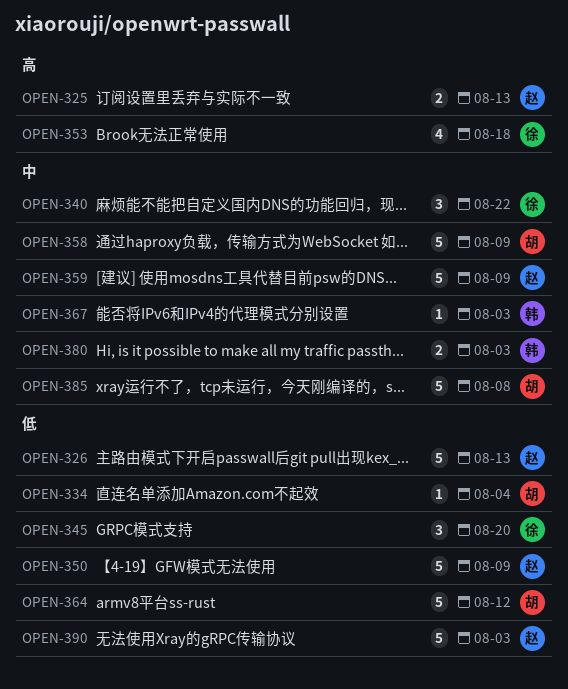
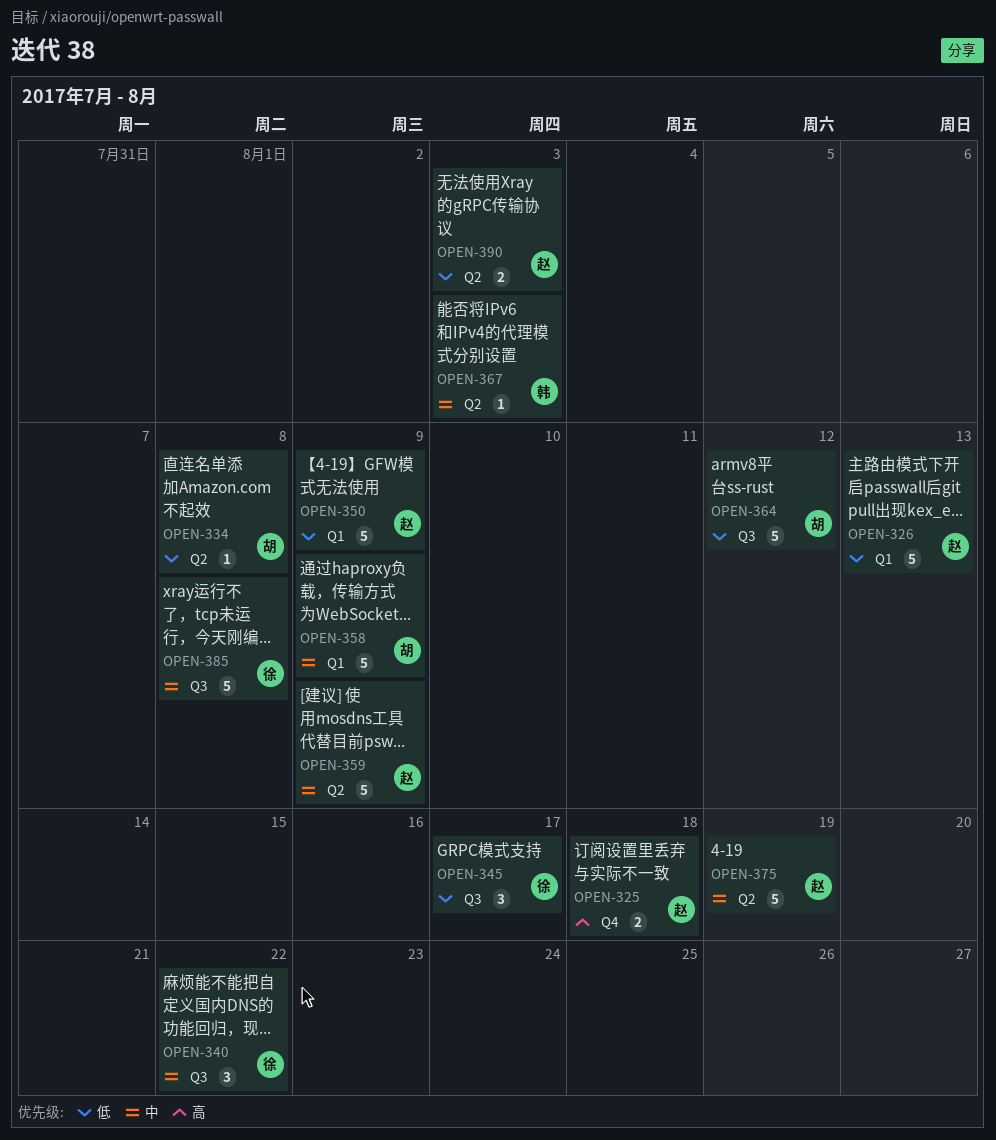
OPEN-325, due: Aug 13 -> Aug 18
OPEN-334, due: Aug 4 -> Aug 8
OPEN-345, due: Aug 20 -> Aug 17
OPEN-353: present -> none
OPEN-375: none -> present
OPEN-380: present -> none
OPEN-385, owner: 胡 -> 徐
OPEN-390, estimate: 5 -> 2

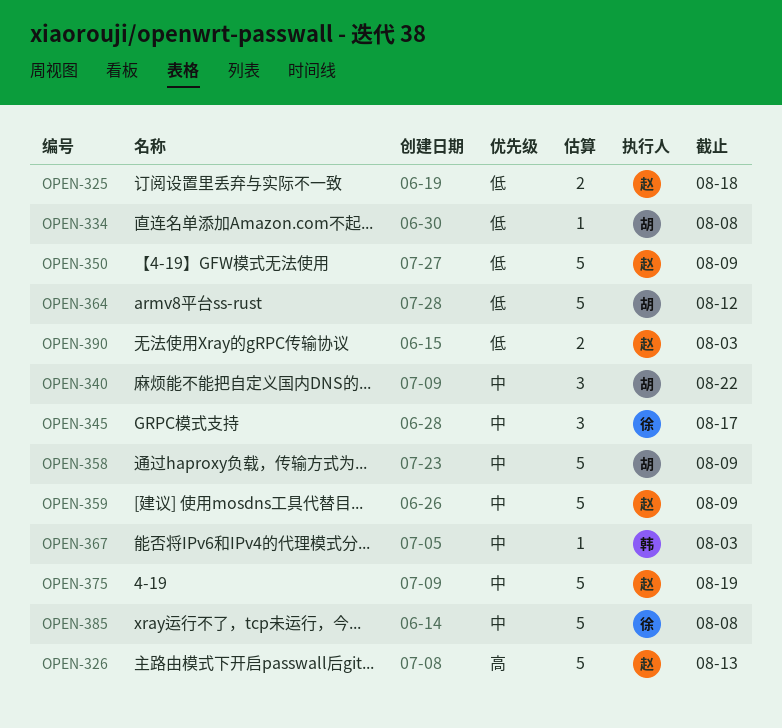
OPEN-325, priority: 高 -> 低
OPEN-326, priority: 低 -> 高
OPEN-340, owner: 徐 -> 胡
OPEN-345, priority: 低 -> 中

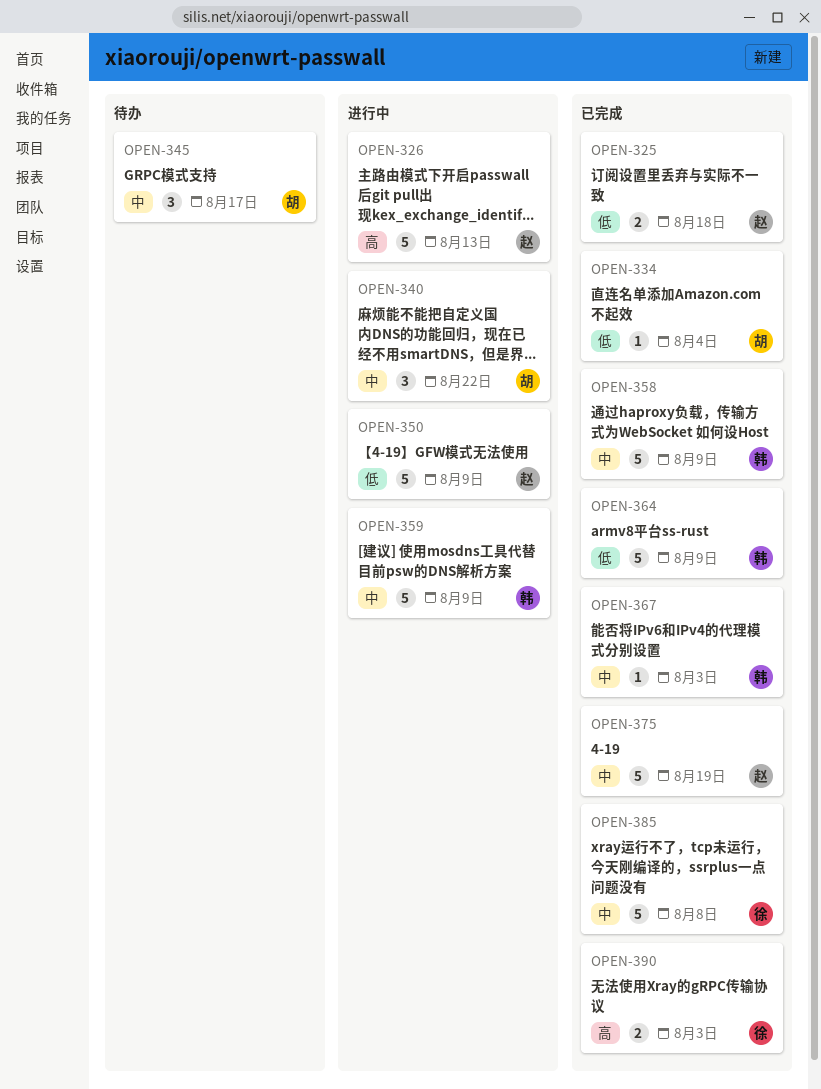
OPEN-334, due: Aug 8 -> Aug 4
OPEN-345, owner: 徐 -> 胡
OPEN-358, owner: 胡 -> 韩
OPEN-359, owner: 赵 -> 韩
OPEN-364, owner: 胡 -> 韩
OPEN-364, due: Aug 12 -> Aug 9
OPEN-390, owner: 赵 -> 徐
OPEN-390, priority: 低 -> 高

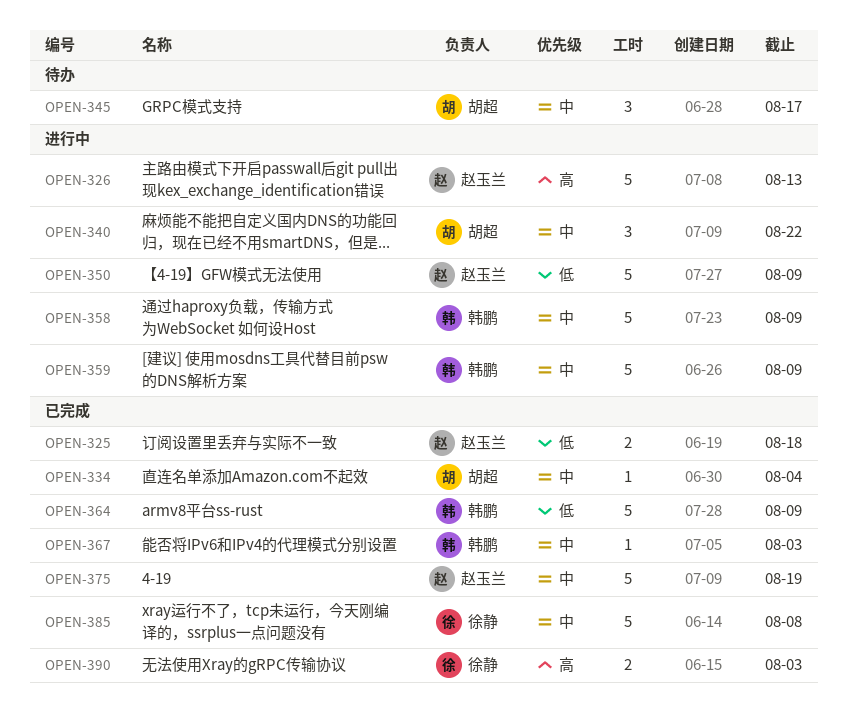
OPEN-334, priority: 低 -> 中
OPEN-358, status: 已完成 -> 进行中

